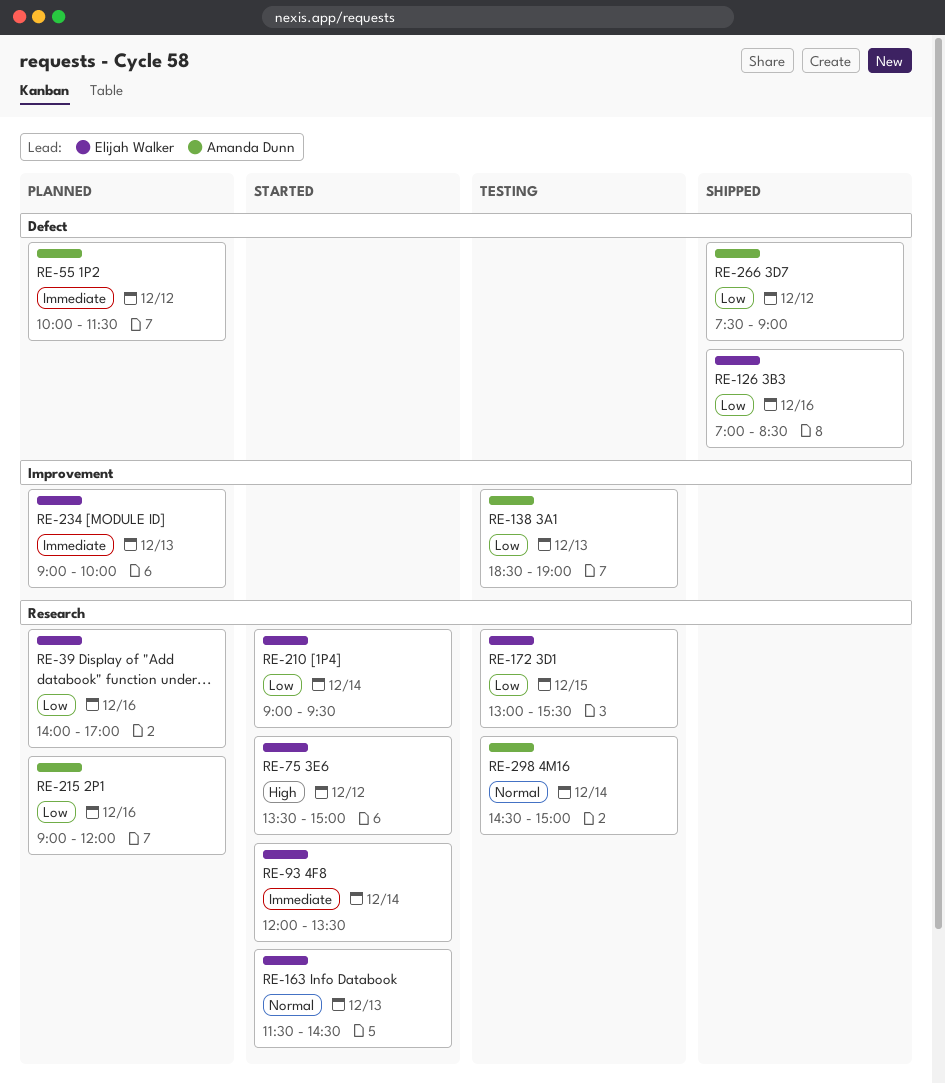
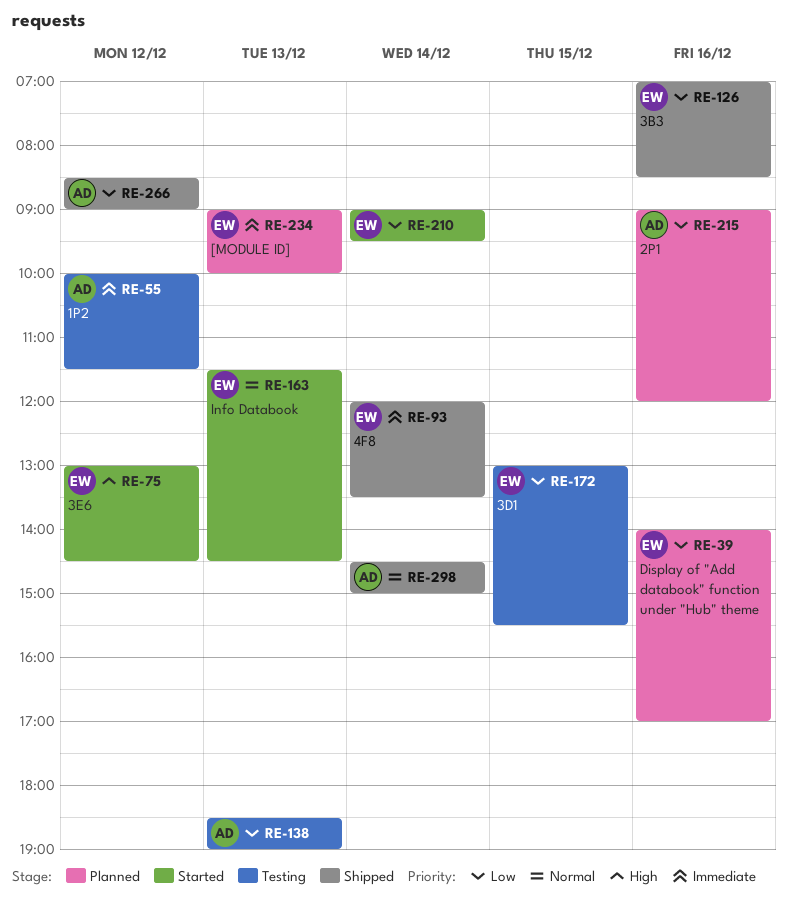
RE-55, status: Planned -> Testing
RE-75, begins: 13:30 -> 13:00
RE-75, ends: 15:00 -> 14:30
RE-93, status: Started -> Shipped
RE-266, begins: 07:30 -> 08:30
RE-298, status: Testing -> Shipped

